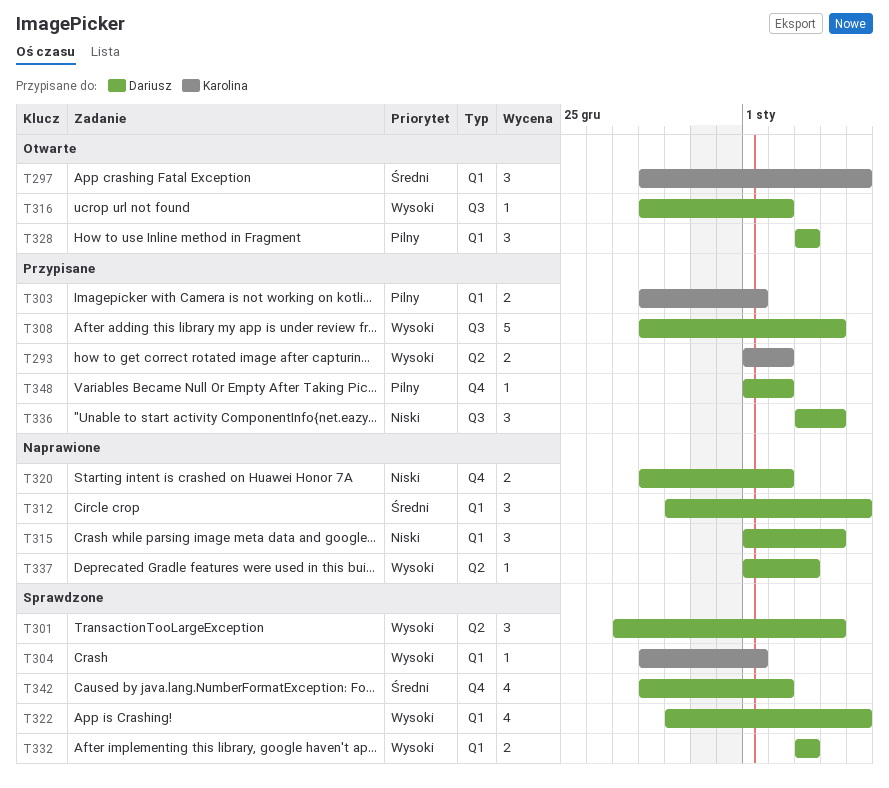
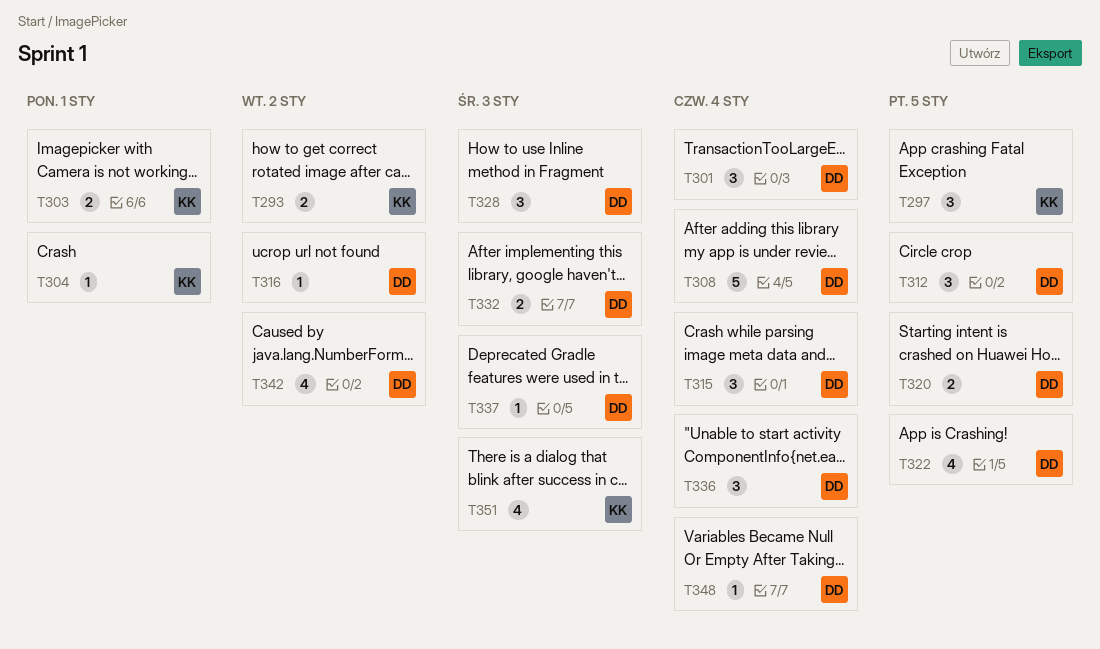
T320, due: Jan 2 -> Jan 5
T348, due: Jan 2 -> Jan 4
T351: none -> present

